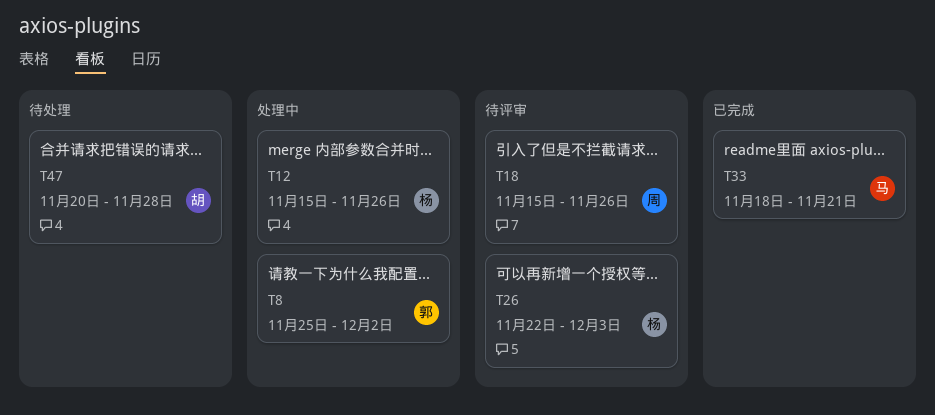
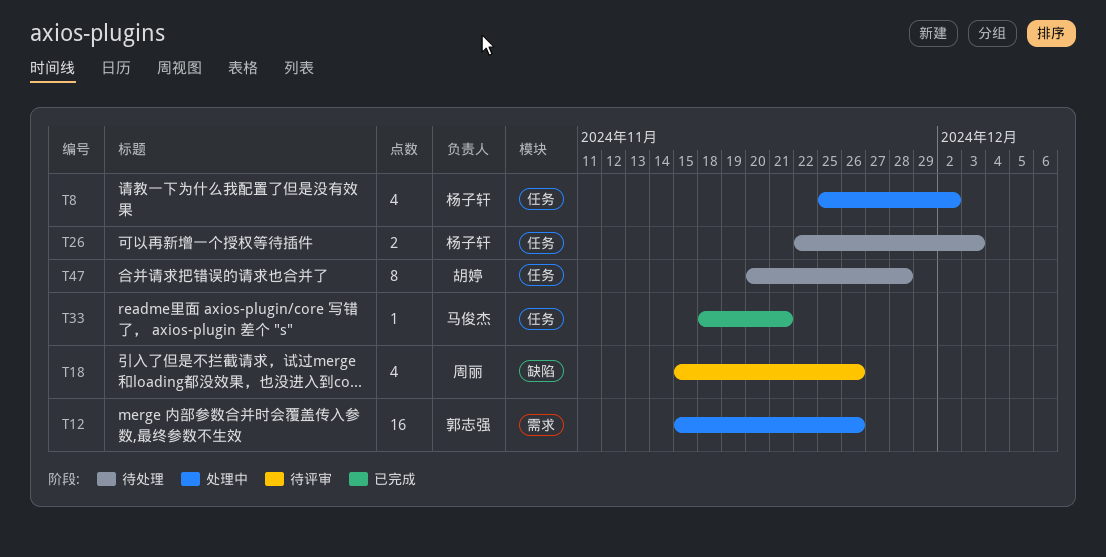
T8, owner: 郭志强 -> 杨子轩
T12, owner: 杨子轩 -> 郭志强
T26, status: 待评审 -> 待处理

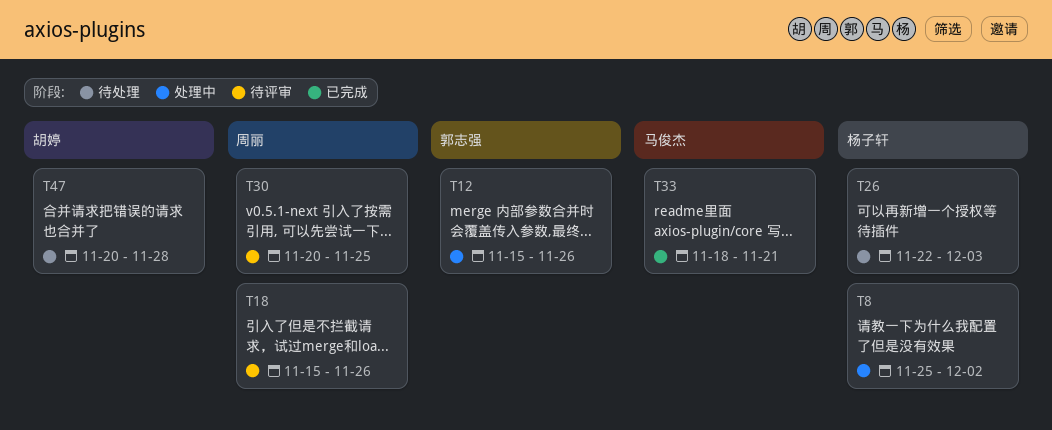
T30: none -> present

